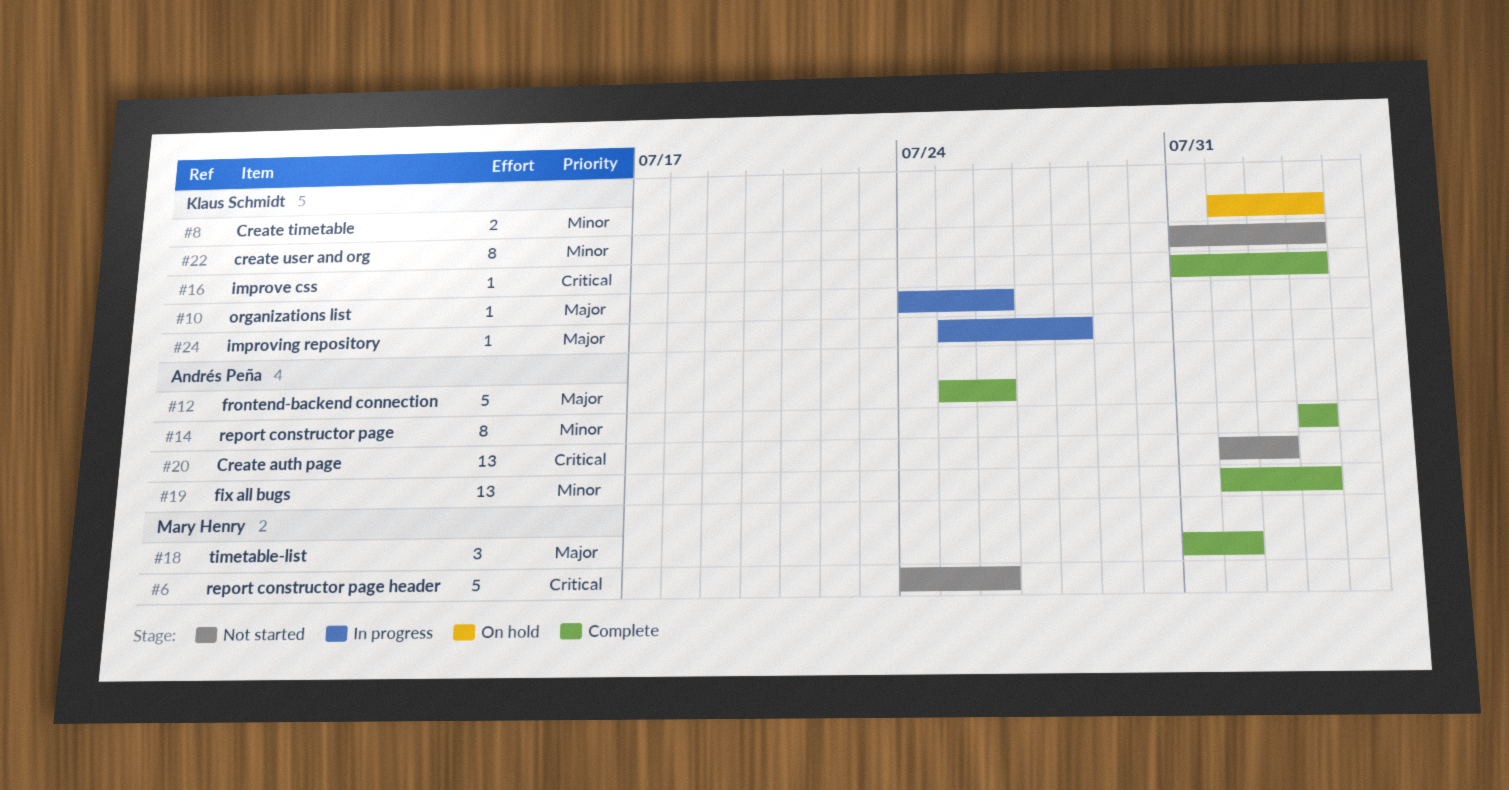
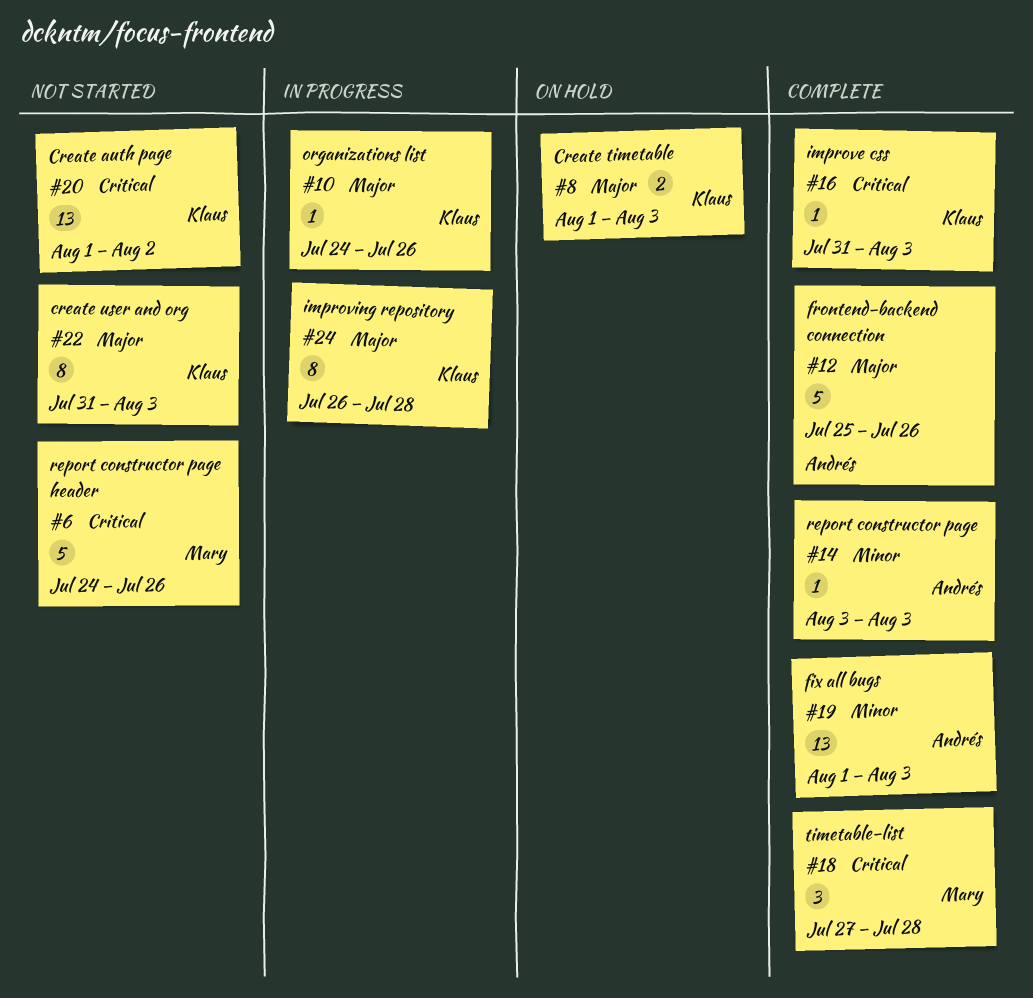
#8, priority: Minor -> Major
#14, estimate: 8 -> 1
#18, priority: Major -> Critical
#18, start: Jul 31 -> Jul 27
#18, due: Aug 1 -> Jul 28
#20, owner: Andrés Peña -> Klaus Schmidt
#22, priority: Minor -> Major
#24, estimate: 1 -> 8
#24, start: Jul 25 -> Jul 26

